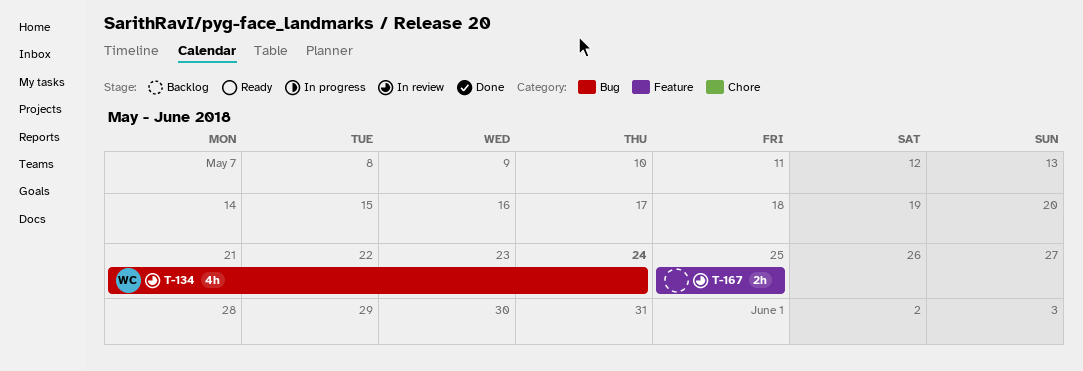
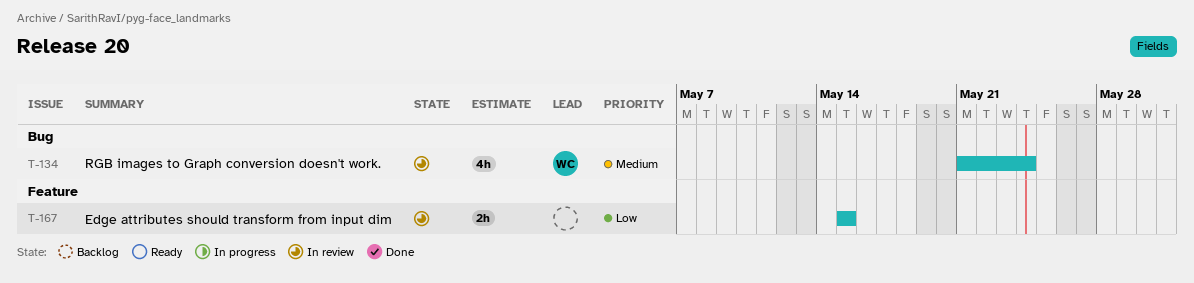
T-167, start: May 25 -> May 15
T-167, due: May 25 -> May 15

